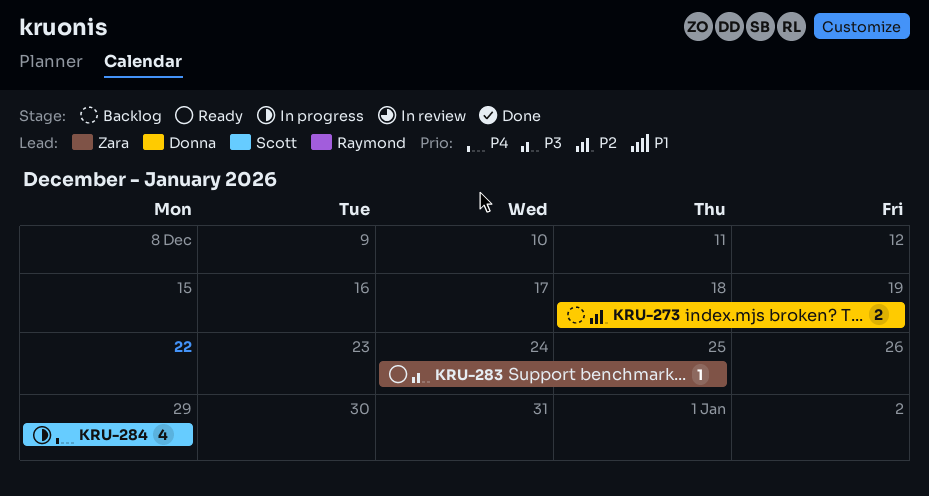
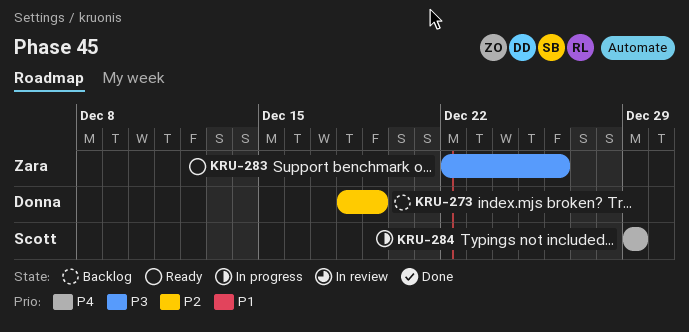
KRU-283, start: Dec 24 -> Dec 22
KRU-283, due: Dec 25 -> Dec 26

